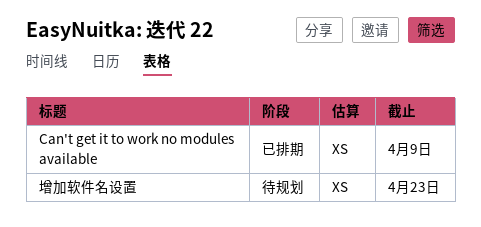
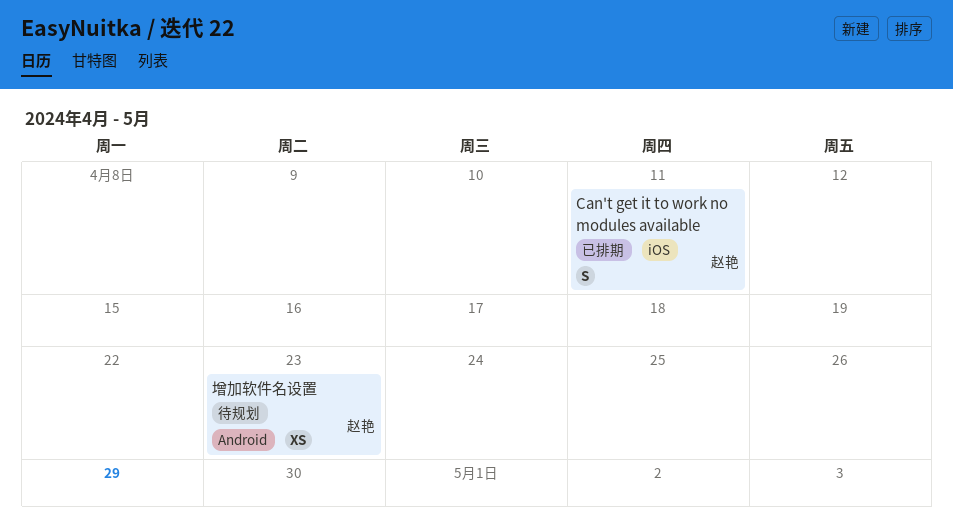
Can't get it to work no modules available, estimate: XS -> S
Can't get it to work no modules available, due: Apr 9 -> Apr 11

